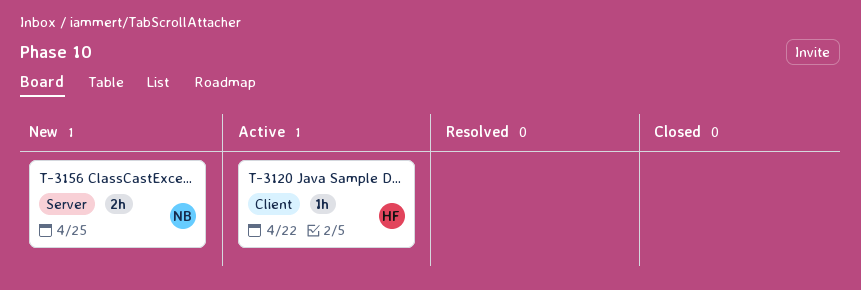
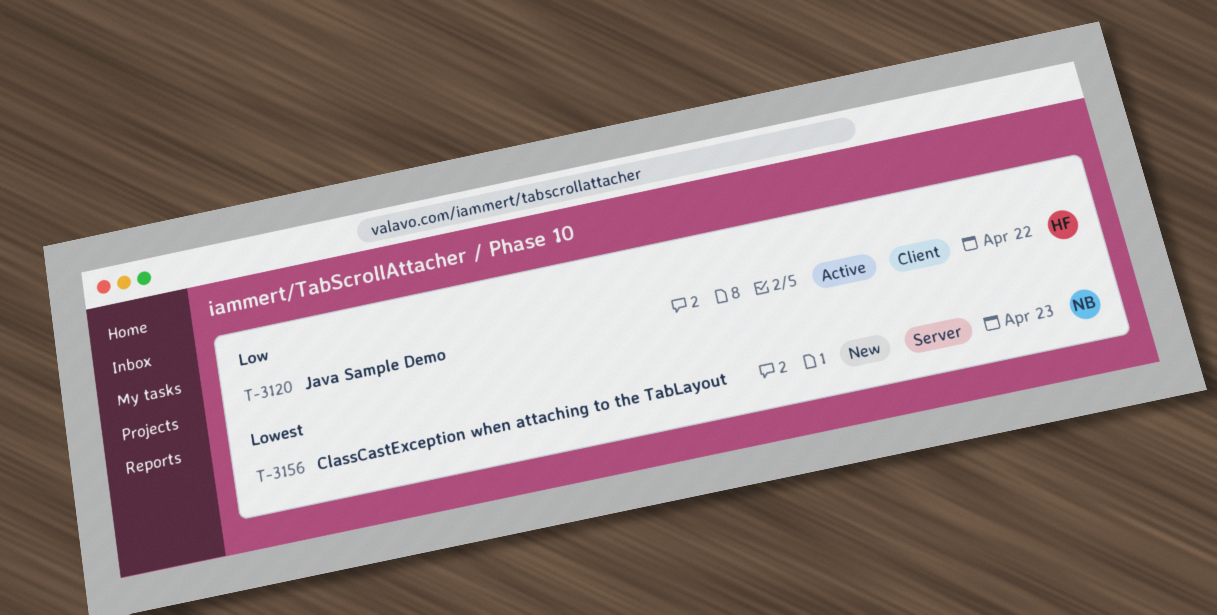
T-3156, due: Apr 25 -> Apr 23

